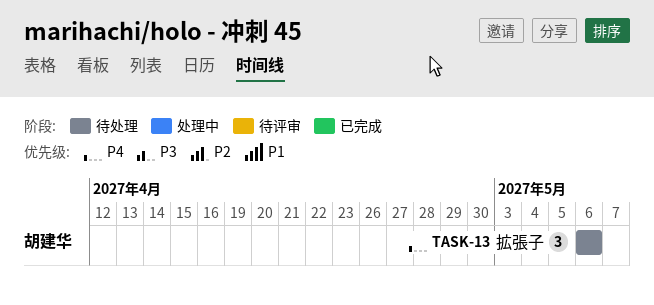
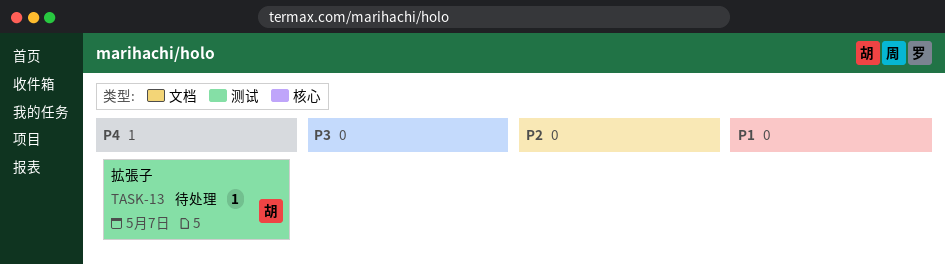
TASK-13, estimate: 3 -> 1
TASK-13, due: May 6 -> May 7

